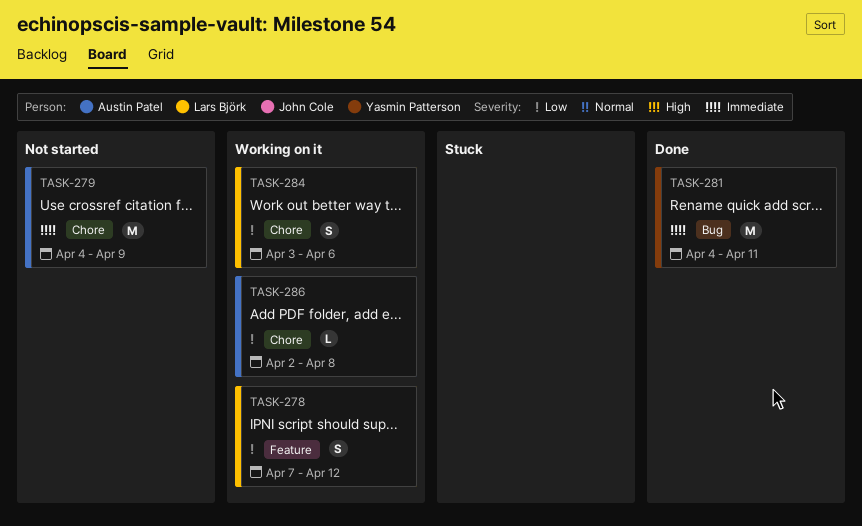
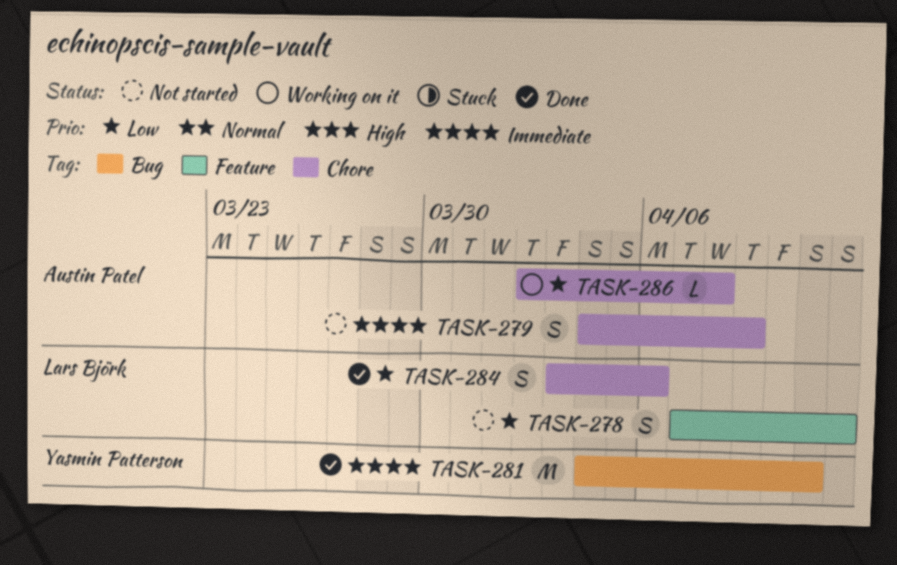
TASK-278, status: Working on it -> Not started
TASK-279, estimate: M -> S
TASK-284, status: Working on it -> Done

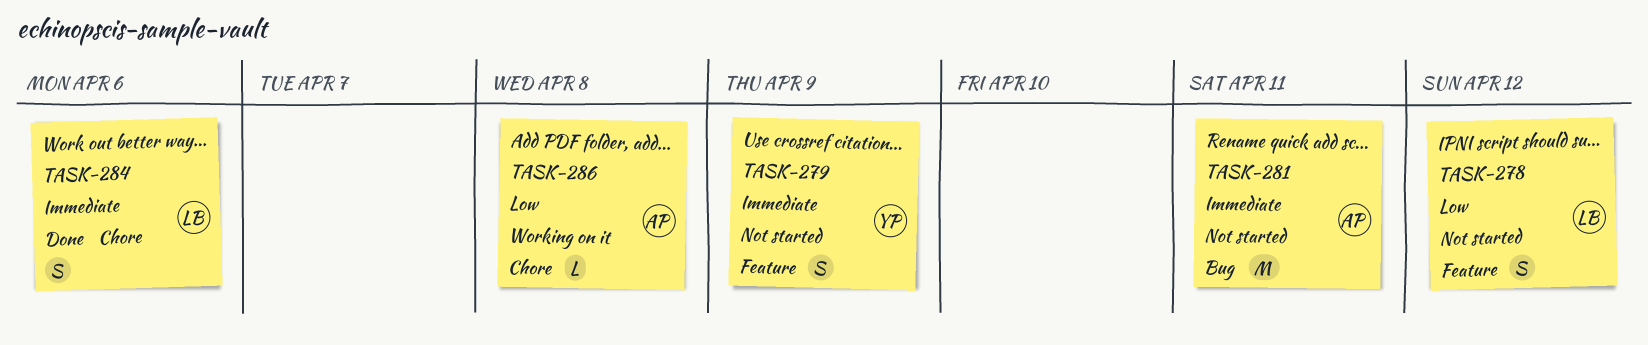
TASK-279, owner: Austin Patel -> Yasmin Patterson
TASK-279, label: Chore -> Feature
TASK-281, status: Done -> Not started
TASK-281, owner: Yasmin Patterson -> Austin Patel
TASK-284, priority: Low -> Immediate

